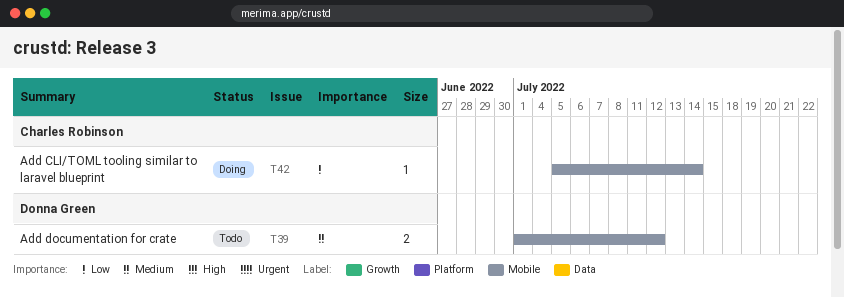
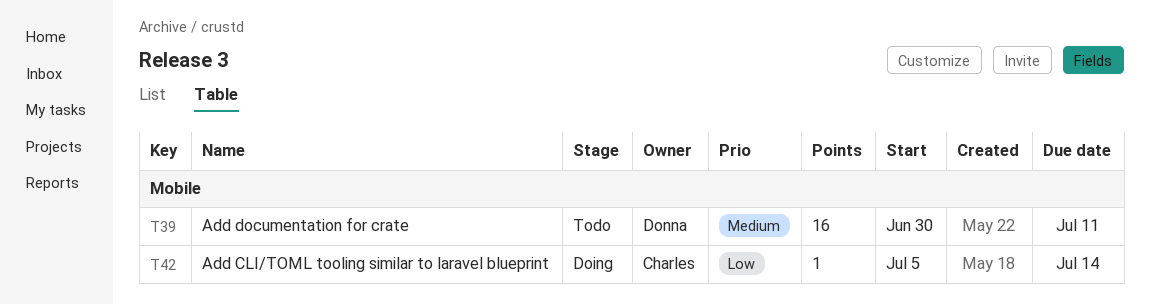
T39, estimate: 2 -> 16
T39, start: Jul 1 -> Jun 30
T39, due: Jul 12 -> Jul 11

